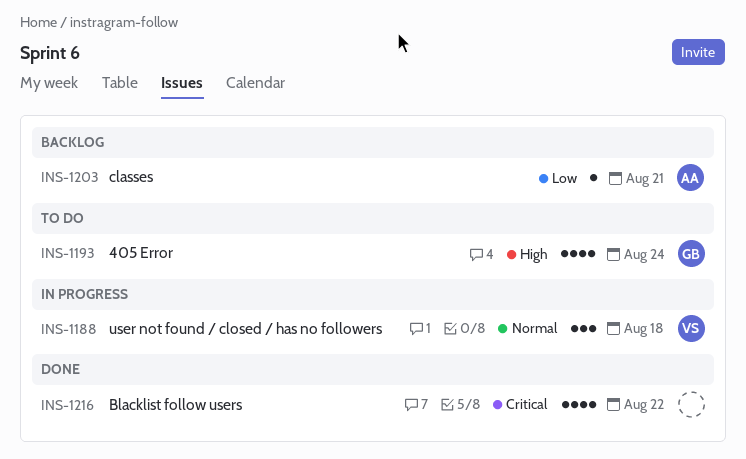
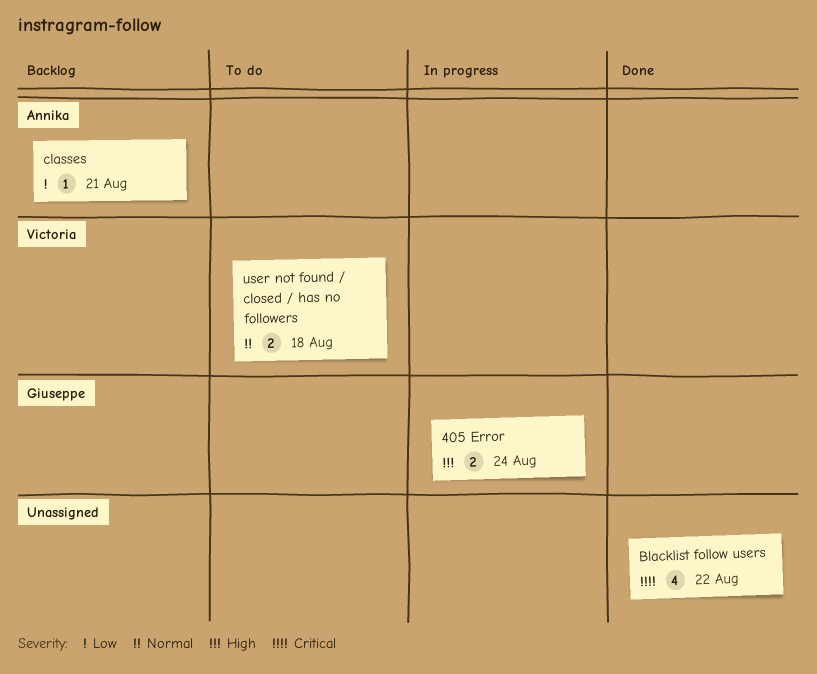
405 Error, status: To do -> In progress
405 Error, estimate: 4 -> 2
user not found / closed / has no followers, status: In progress -> To do
user not found / closed / has no followers, estimate: 3 -> 2

